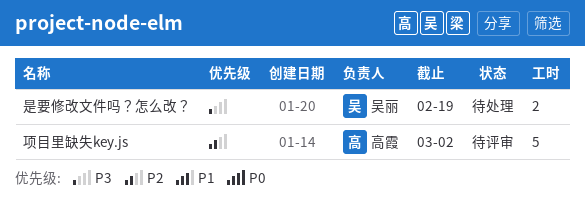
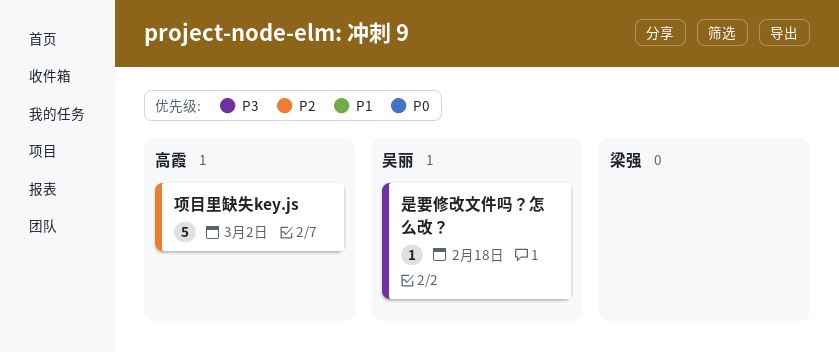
是要修改文件吗？怎么改？, estimate: 2 -> 1
是要修改文件吗？怎么改？, due: Feb 19 -> Feb 18

